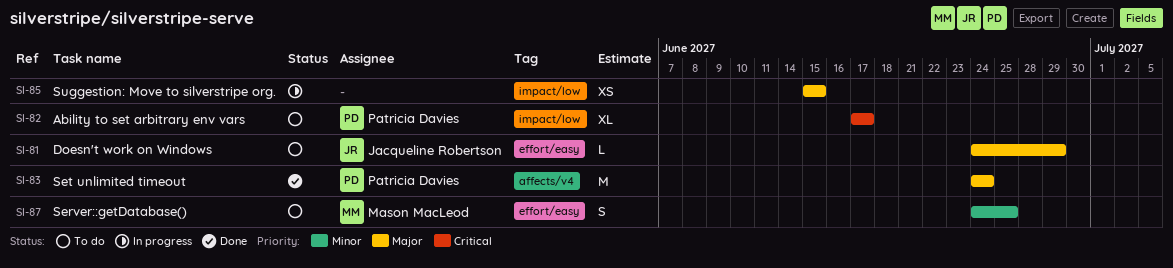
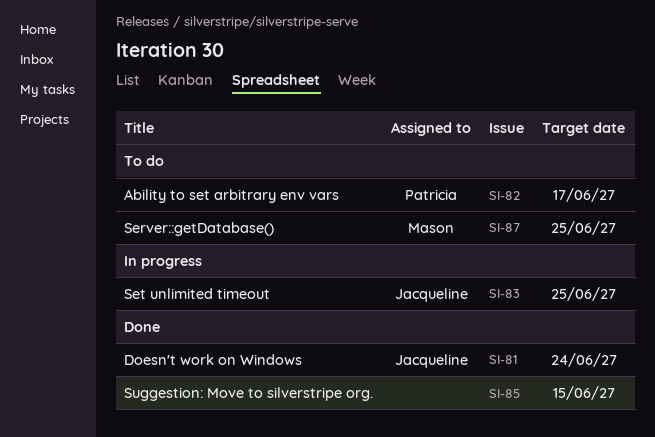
SI-81, status: To do -> Done
SI-81, due: Jun 29 -> Jun 24
SI-83, status: Done -> In progress
SI-83, owner: Patricia Davies -> Jacqueline Robertson
SI-83, due: Jun 24 -> Jun 25
SI-85, status: In progress -> Done

